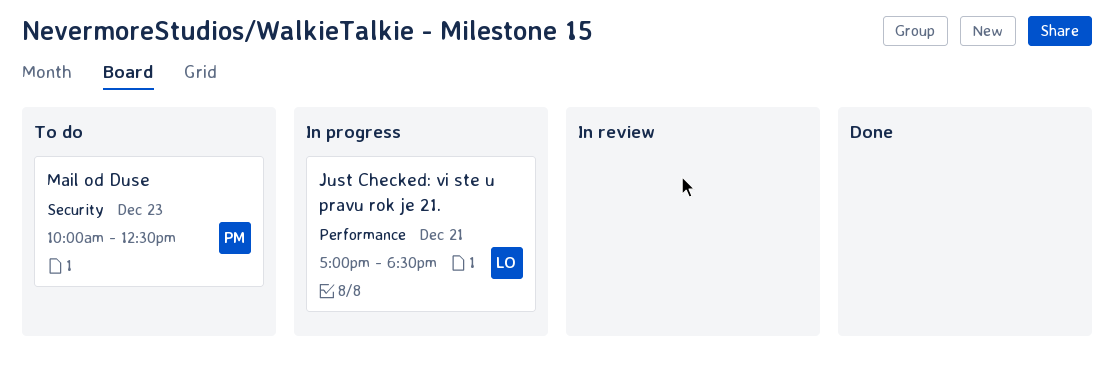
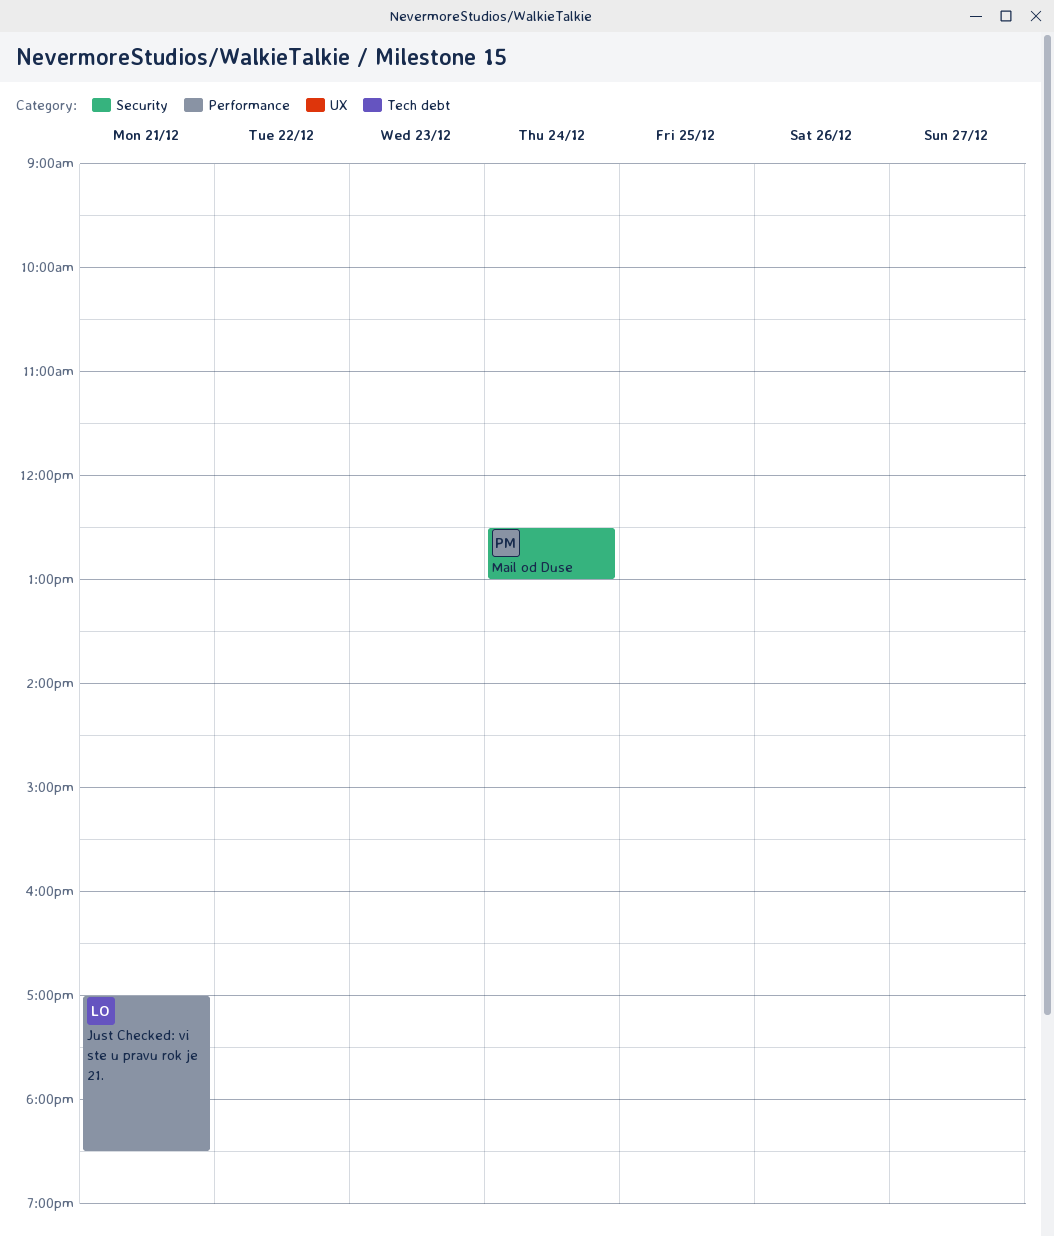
Mail od Duse, day: Dec 23 -> Dec 24
Mail od Duse, begins: 10:00 -> 12:30
Mail od Duse, ends: 12:30 -> 13:00

